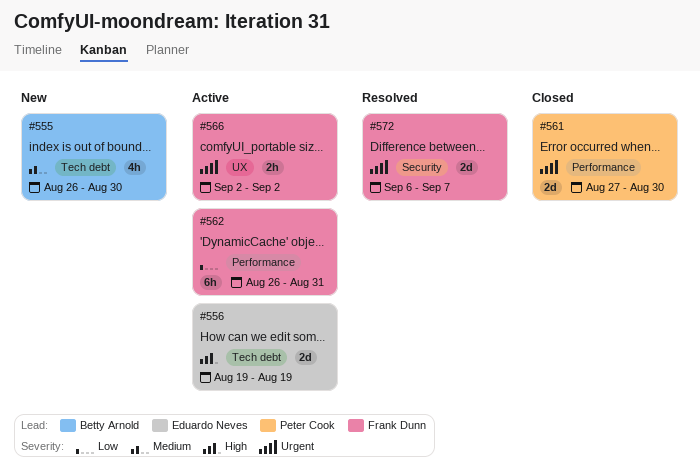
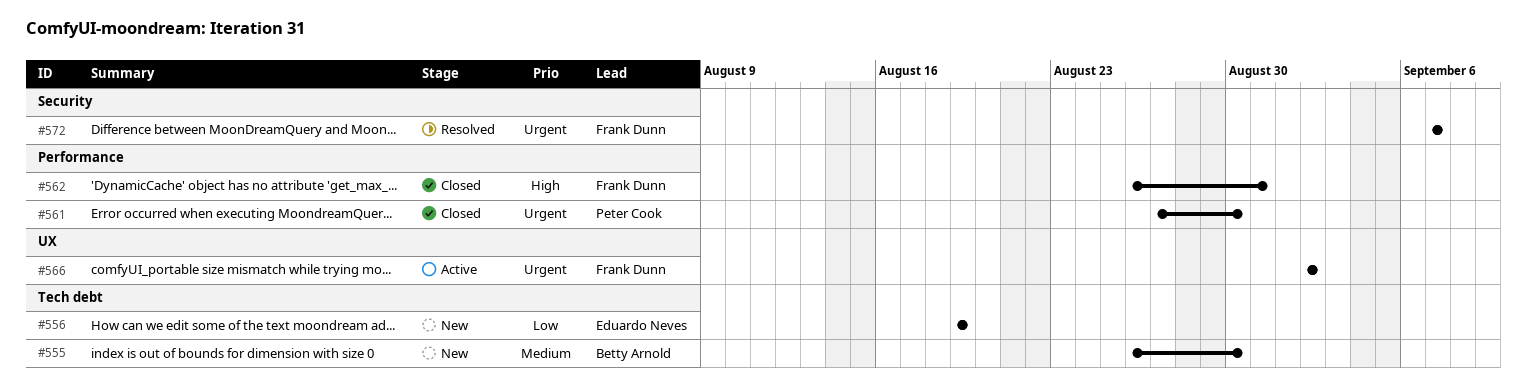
#556, status: Active -> New
#556, priority: High -> Low
#562, status: Active -> Closed
#562, priority: Low -> High
#572, start: Sep 6 -> Sep 7

